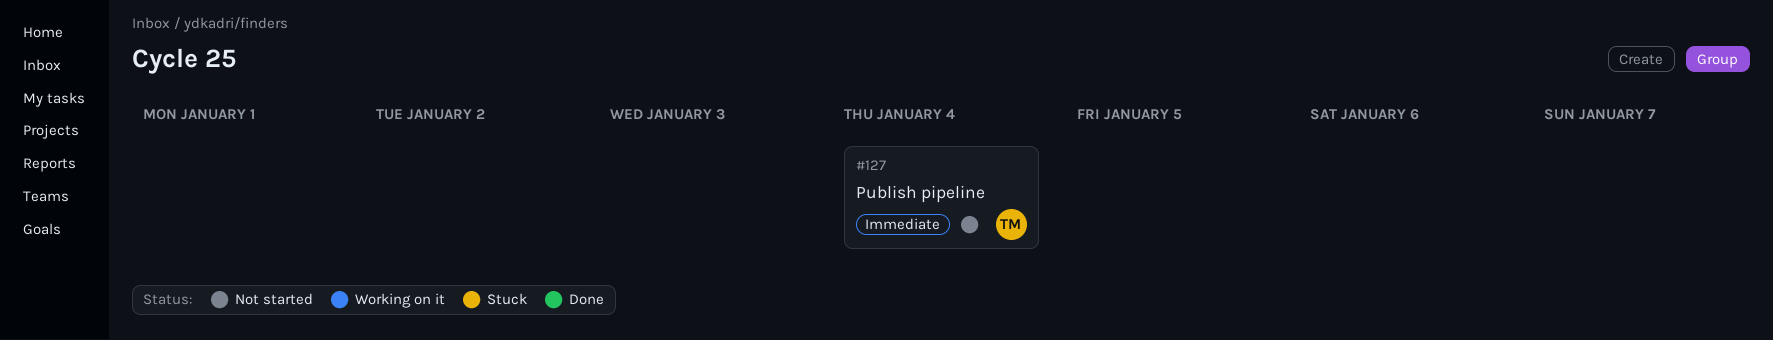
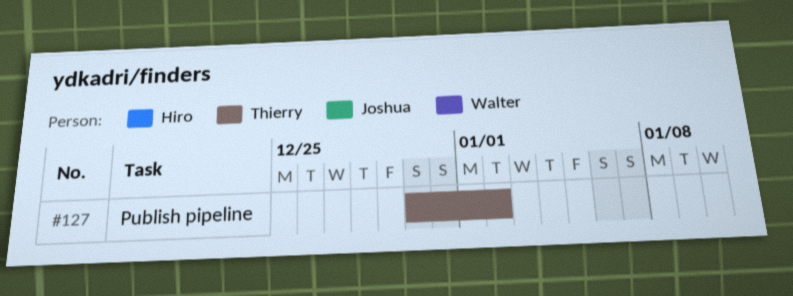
#127, due: Jan 4 -> Jan 2

